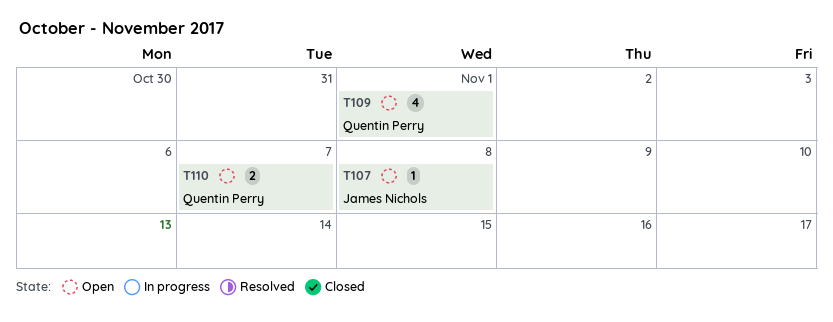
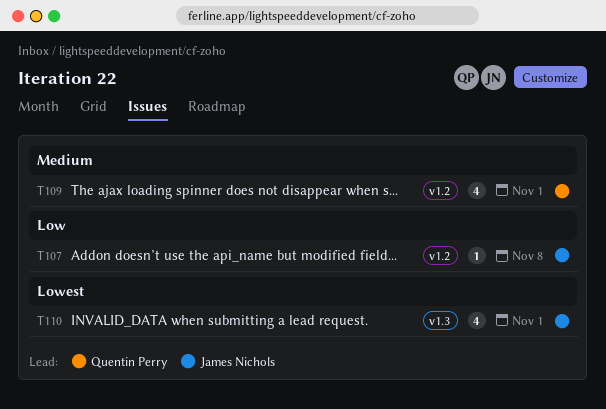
T110, owner: Quentin Perry -> James Nichols
T110, estimate: 2 -> 4
T110, due: Nov 7 -> Nov 1

